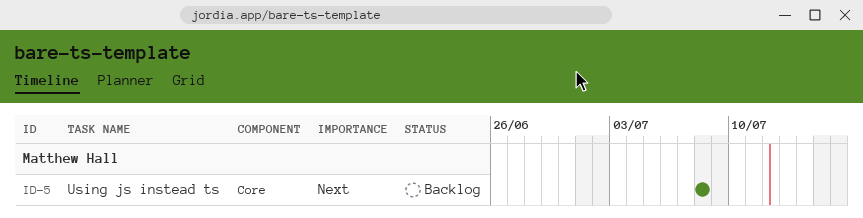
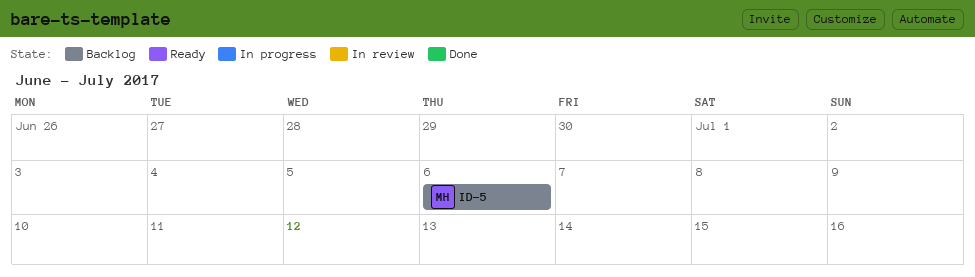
ID-5, start: Jul 8 -> Jul 6
ID-5, due: Jul 8 -> Jul 6

